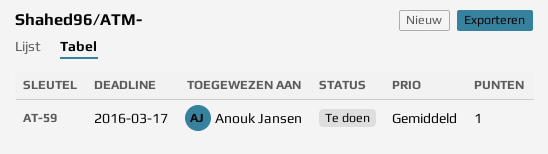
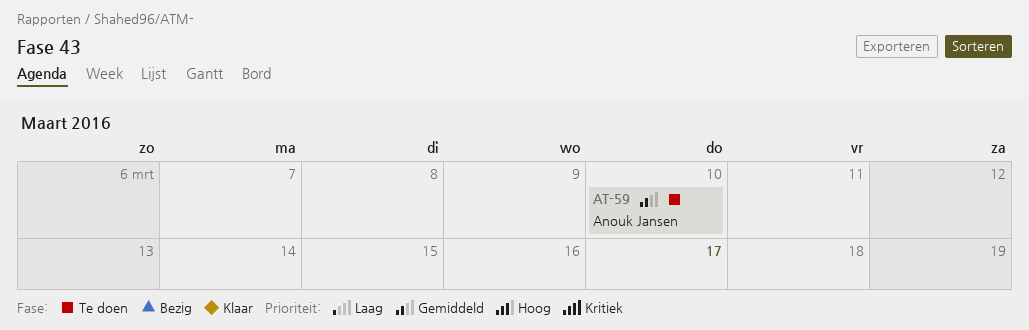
AT-59, due: Mar 17 -> Mar 10

